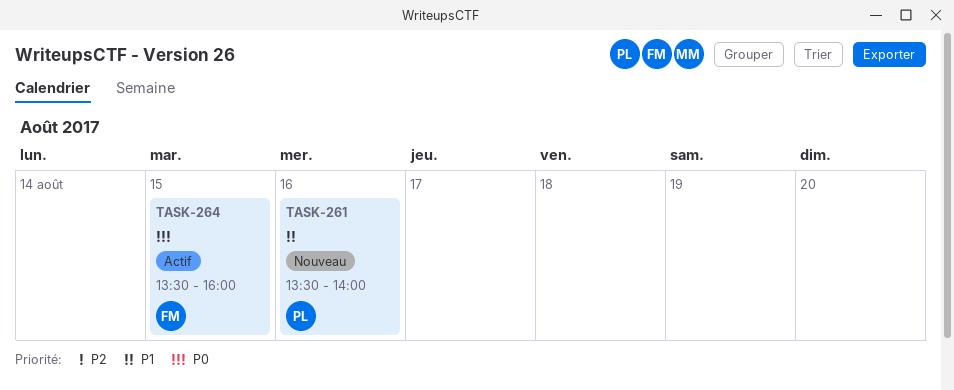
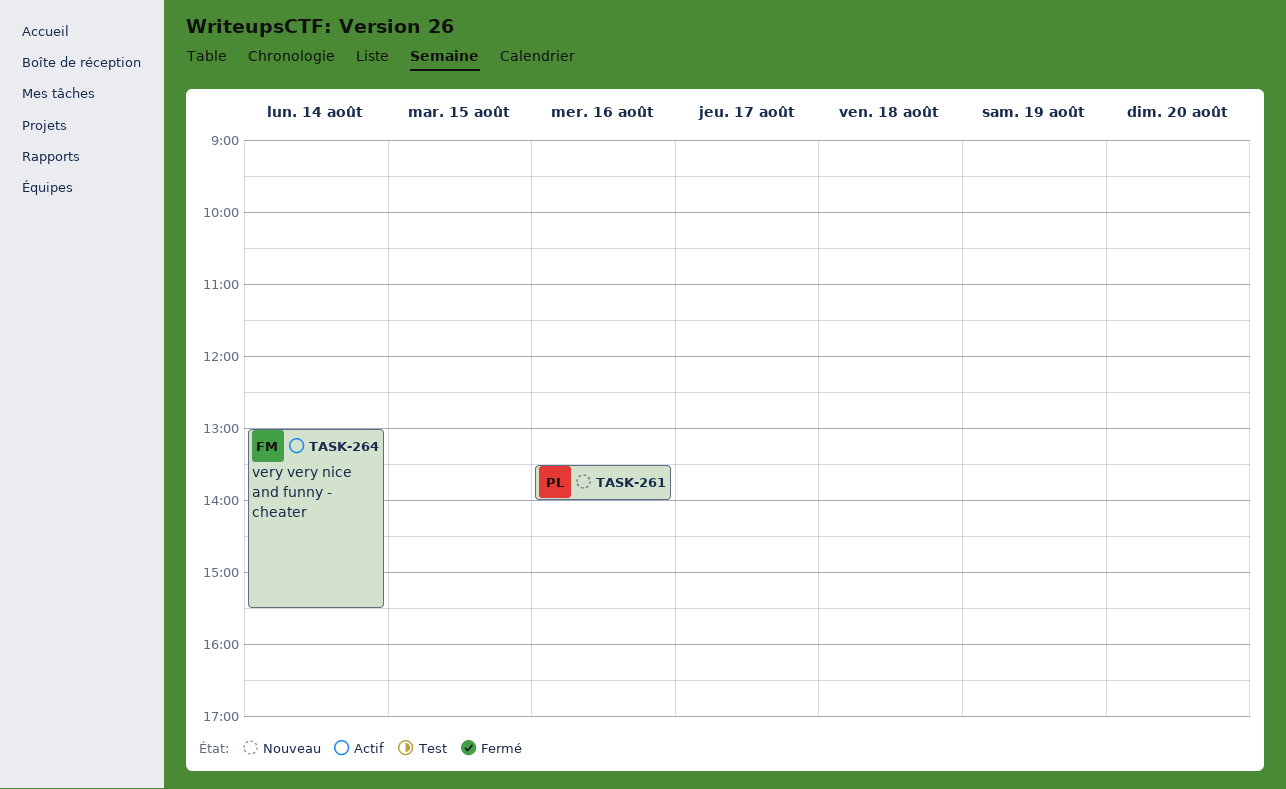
TASK-264, day: Aug 15 -> Aug 14
TASK-264, begins: 13:30 -> 13:00
TASK-264, ends: 16:00 -> 15:30

